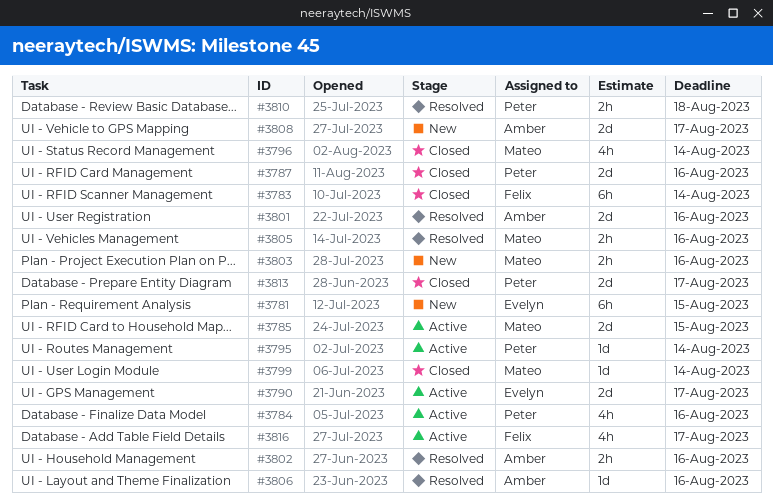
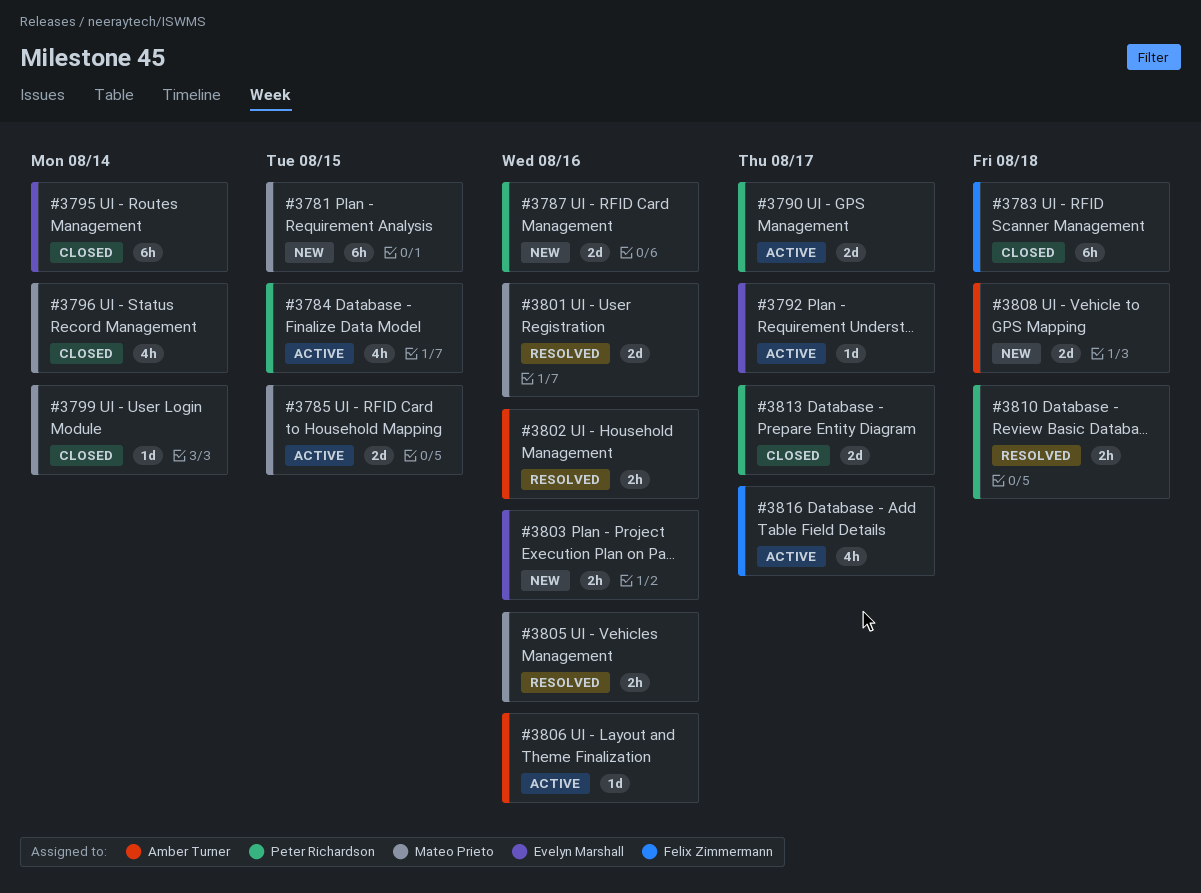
#3781, owner: Evelyn Marshall -> Mateo Prieto
#3783, due: Aug 14 -> Aug 18
#3784, due: Aug 16 -> Aug 15
#3787, status: Closed -> New
#3790, owner: Evelyn Marshall -> Peter Richardson
#3792: none -> present
#3795, status: Active -> Closed
#3795, owner: Peter Richardson -> Evelyn Marshall
#3795, estimate: 1d -> 6h
#3801, owner: Amber Turner -> Mateo Prieto
#3803, owner: Mateo Prieto -> Evelyn Marshall
#3806, status: Resolved -> Active
#3808, due: Aug 17 -> Aug 18

